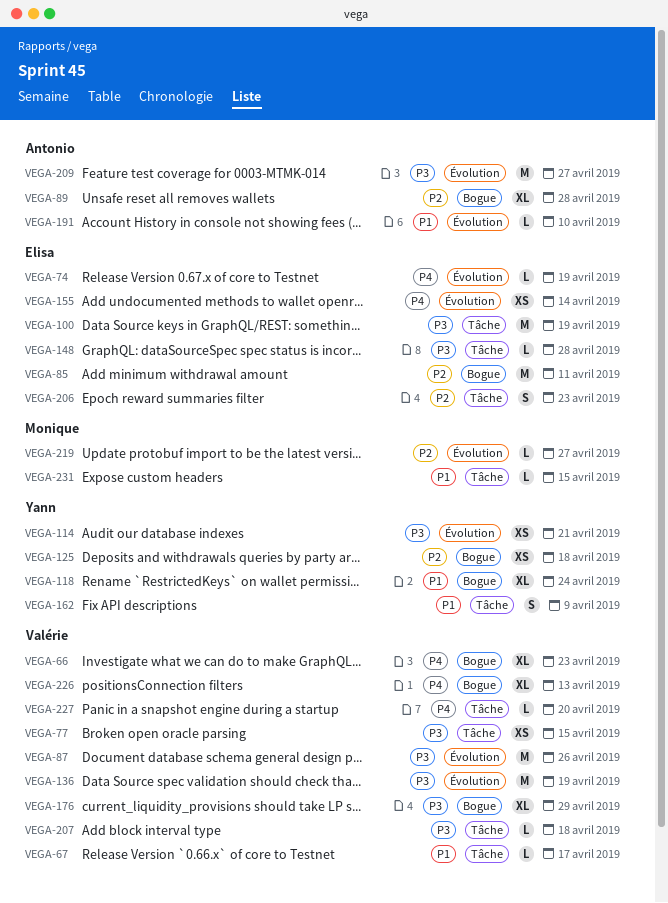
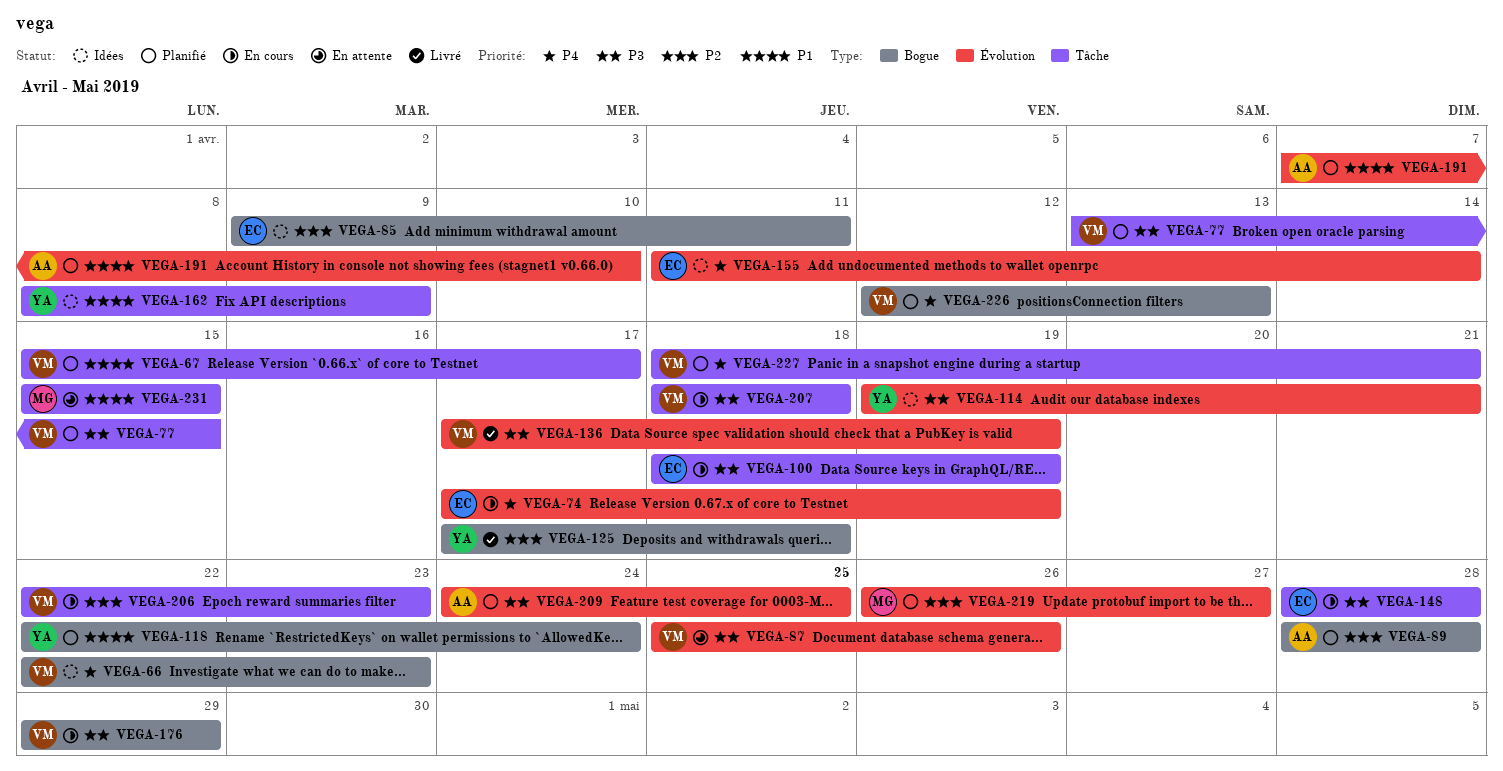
VEGA-206, owner: Elisa -> Valérie
VEGA-209, due: Apr 27 -> Apr 25
VEGA-227, due: Apr 20 -> Apr 21

